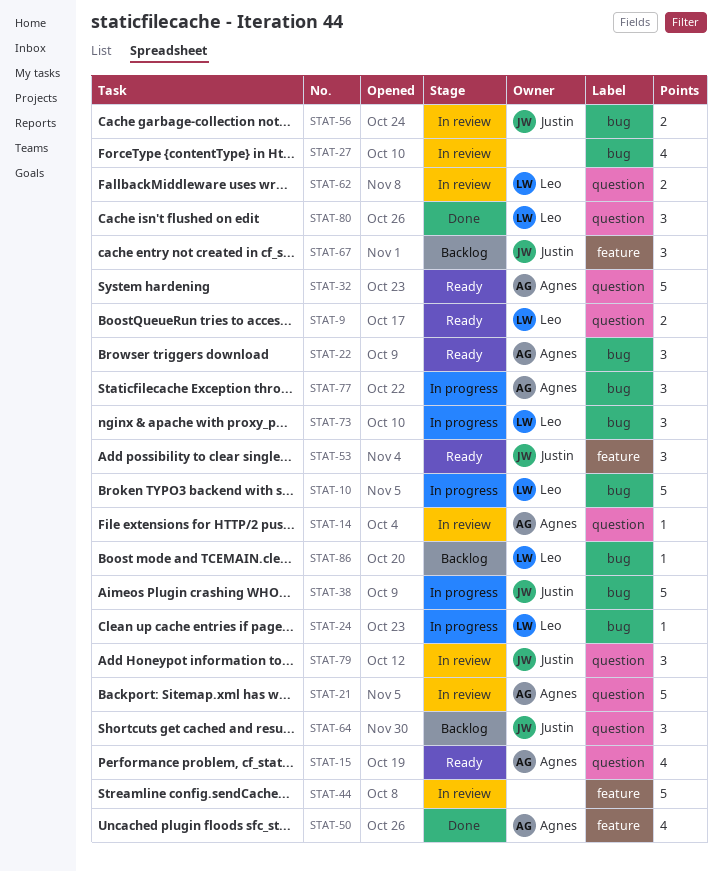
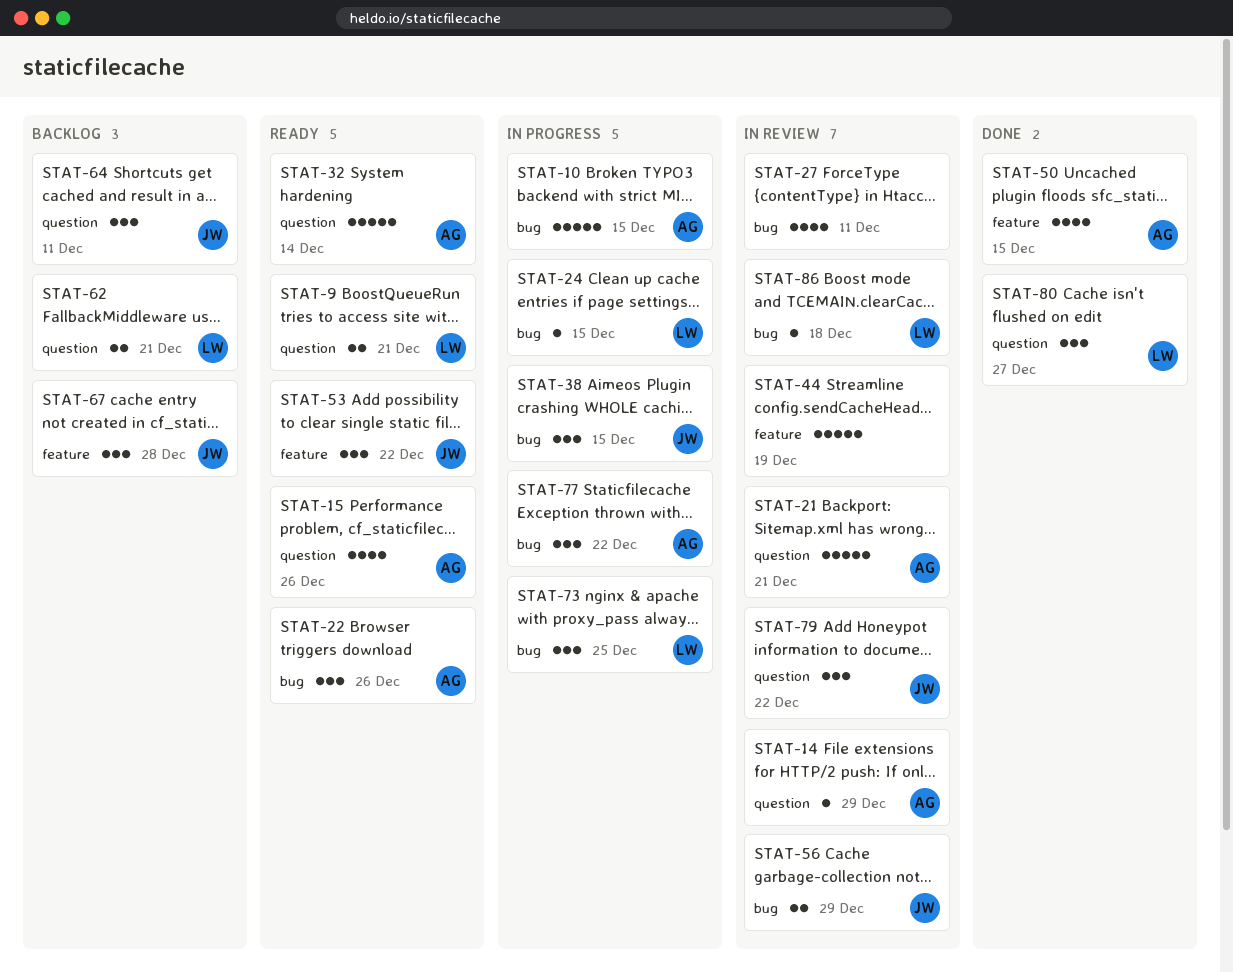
STAT-10, owner: Leo -> Agnes
STAT-38, estimate: 5 -> 3
STAT-62, status: In review -> Backlog
STAT-86, status: Backlog -> In review

